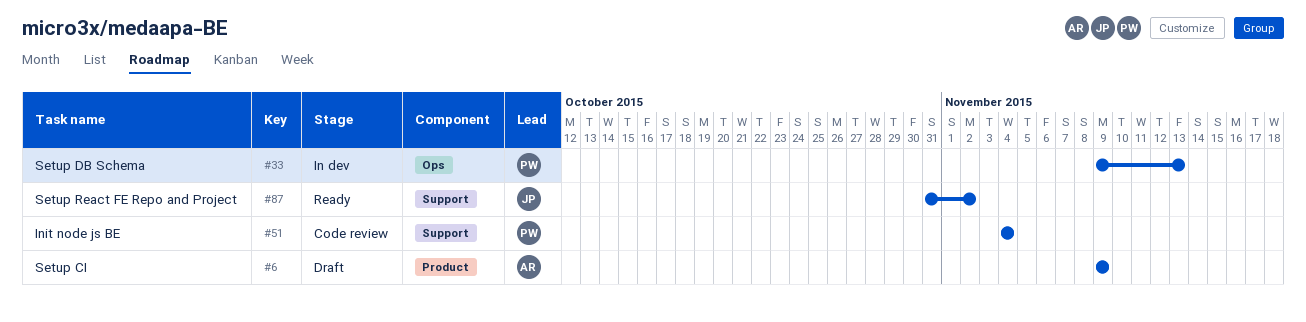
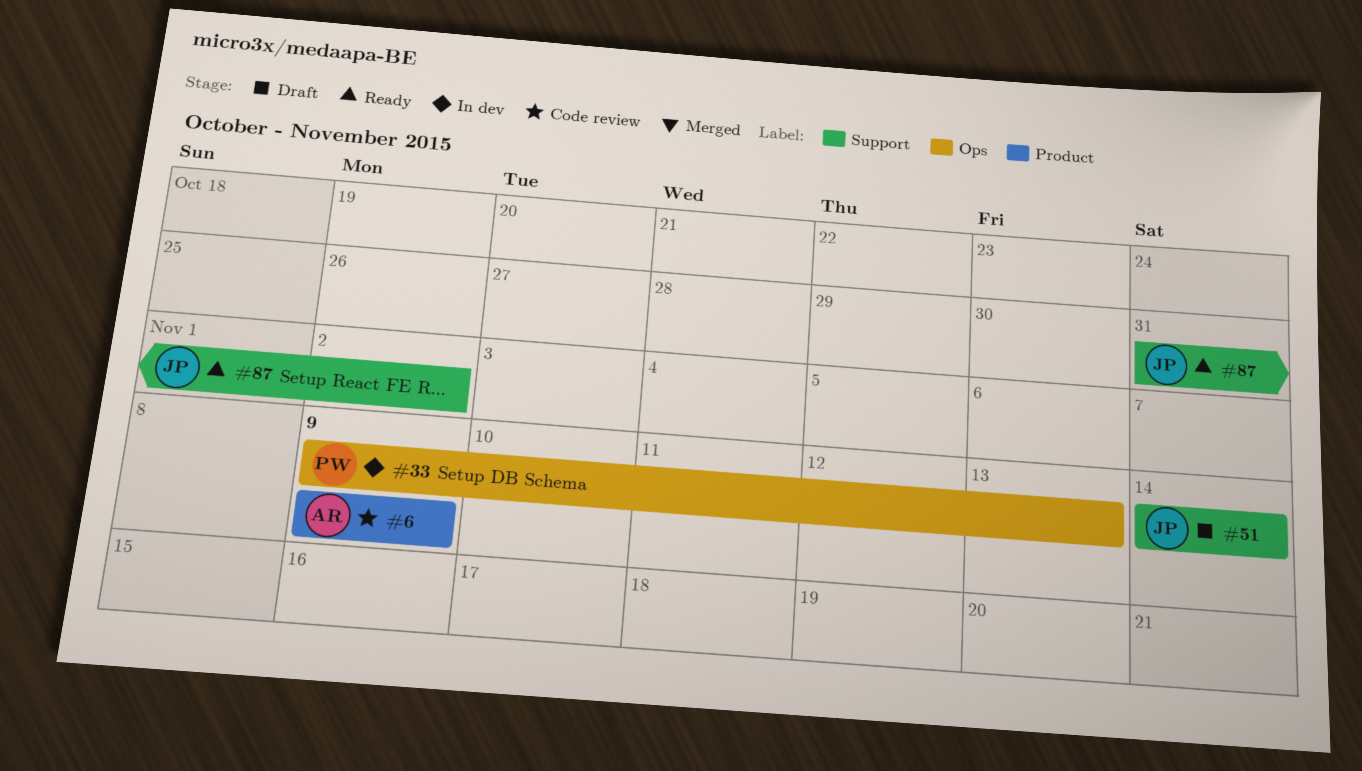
#6, status: Draft -> Code review
#51, status: Code review -> Draft
#51, owner: PW -> JP
#51, start: Nov 4 -> Nov 14
#51, due: Nov 4 -> Nov 14

